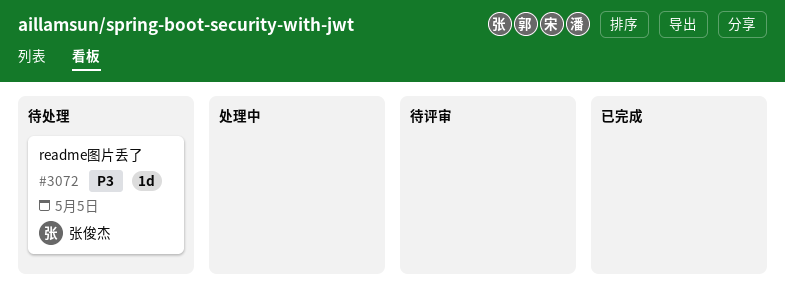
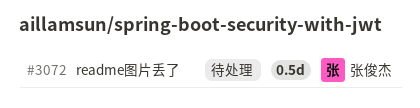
#3072, estimate: 1d -> 0.5d

